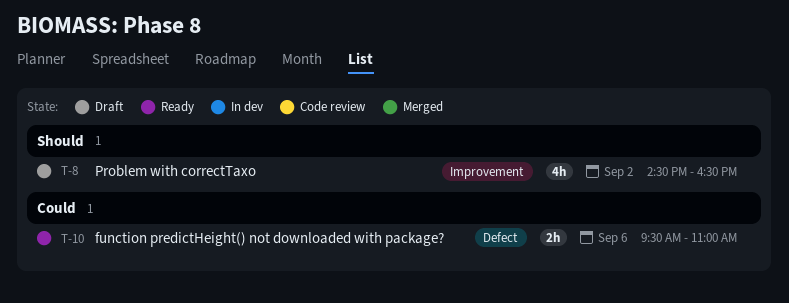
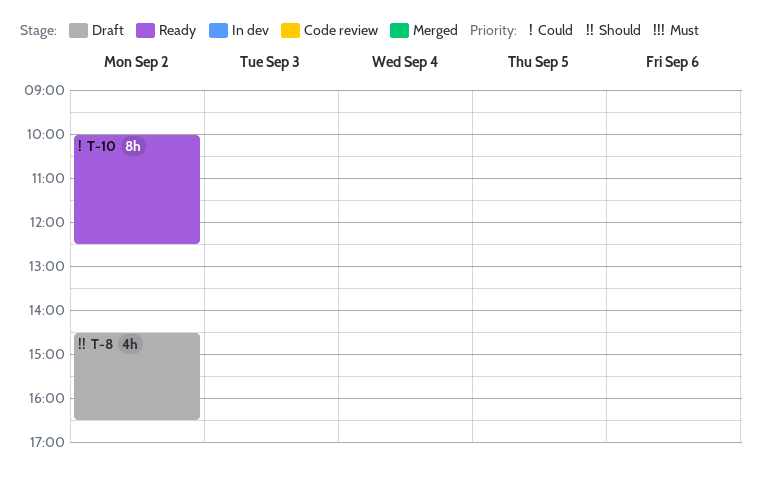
T-10, estimate: 2h -> 8h
T-10, day: Sep 6 -> Sep 2
T-10, begins: 09:30 -> 10:00
T-10, ends: 11:00 -> 12:30

